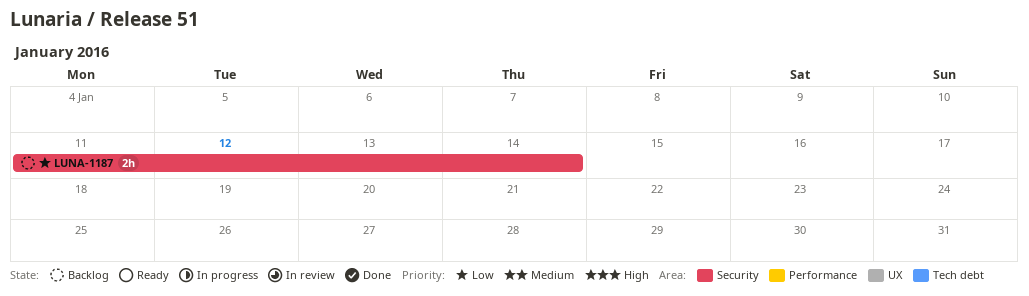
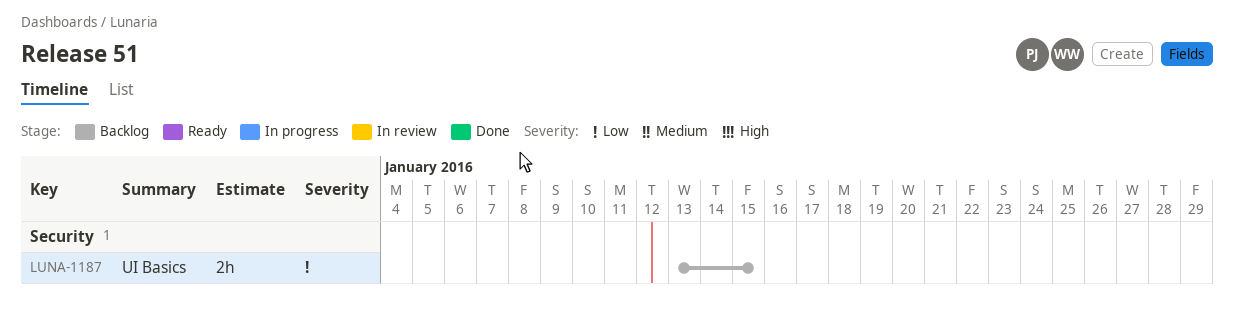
LUNA-1187, start: Jan 11 -> Jan 13
LUNA-1187, due: Jan 14 -> Jan 15

